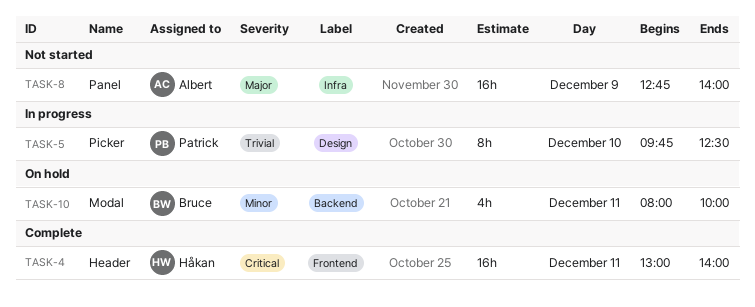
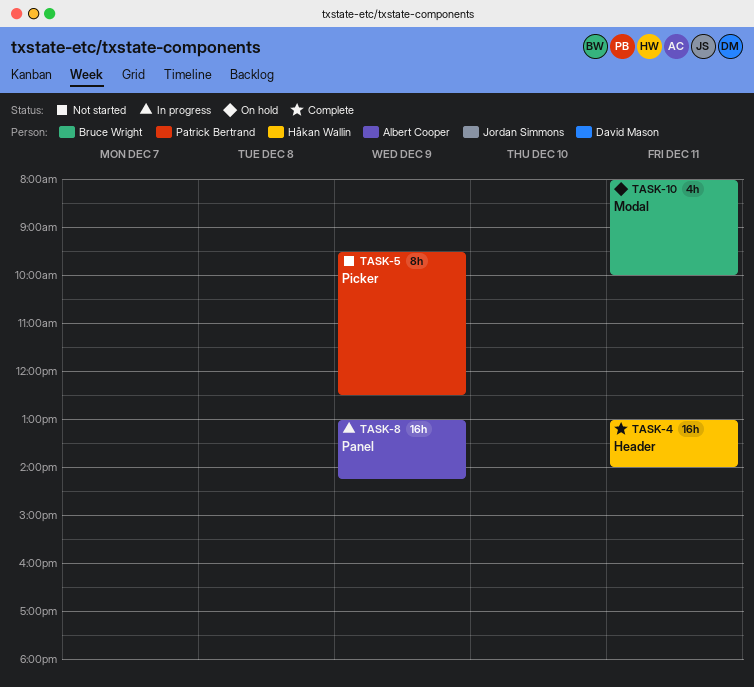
TASK-5, status: In progress -> Not started
TASK-5, day: Dec 10 -> Dec 9
TASK-5, begins: 09:45 -> 09:30
TASK-8, status: Not started -> In progress
TASK-8, begins: 12:45 -> 13:00
TASK-8, ends: 14:00 -> 14:15

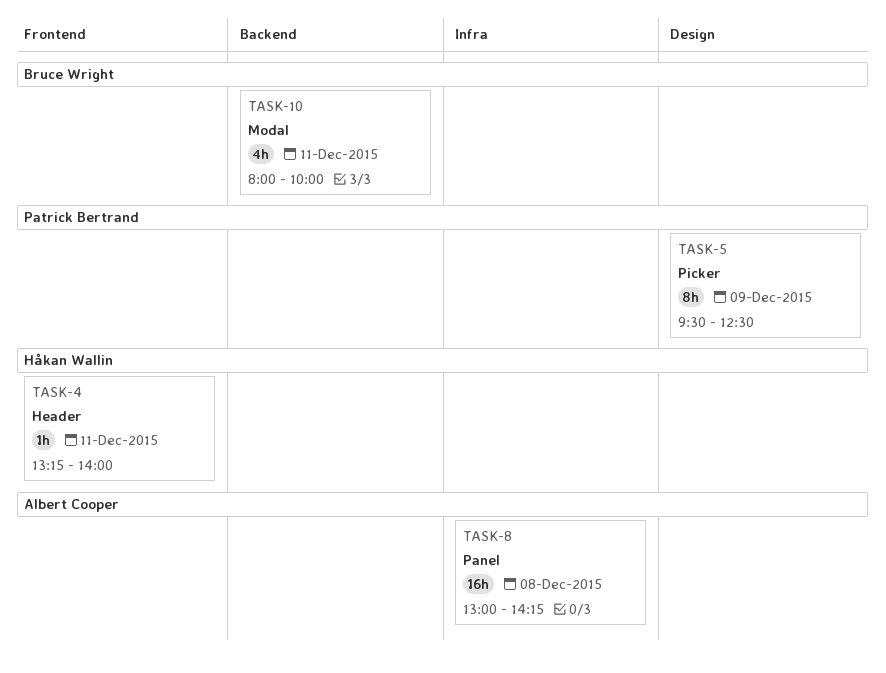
TASK-4, estimate: 16h -> 1h
TASK-4, begins: 13:00 -> 13:15
TASK-8, day: Dec 9 -> Dec 8

